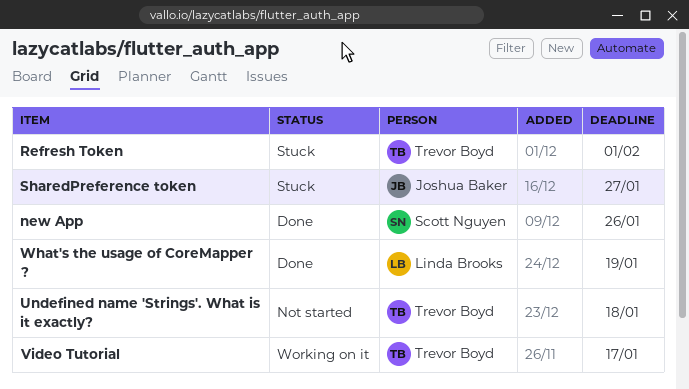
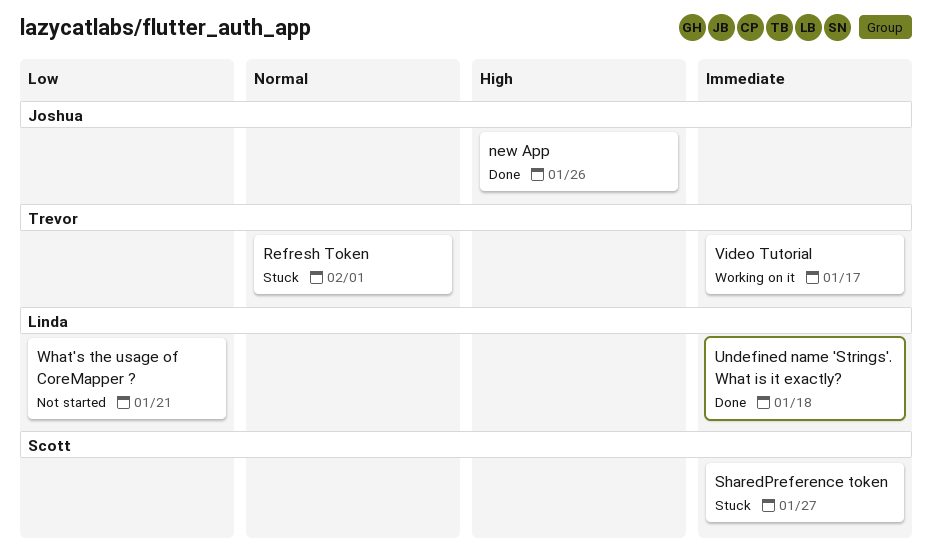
new App, owner: Scott Nguyen -> Joshua Baker
SharedPreference token, owner: Joshua Baker -> Scott Nguyen
Undefined name 'Strings'. What is it exactly?, status: Not started -> Done
Undefined name 'Strings'. What is it exactly?, owner: Trevor Boyd -> Linda Brooks
What's the usage of CoreMapper ?, status: Done -> Not started
What's the usage of CoreMapper ?, due: Jan 19 -> Jan 21

